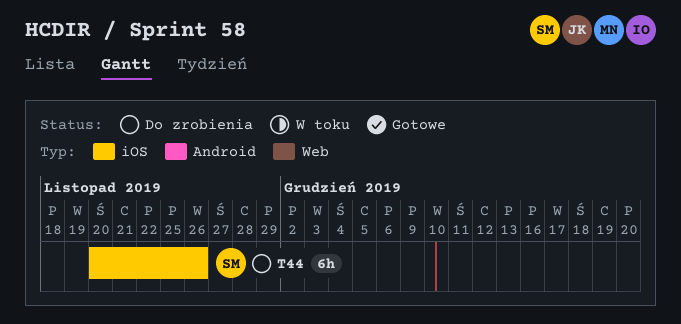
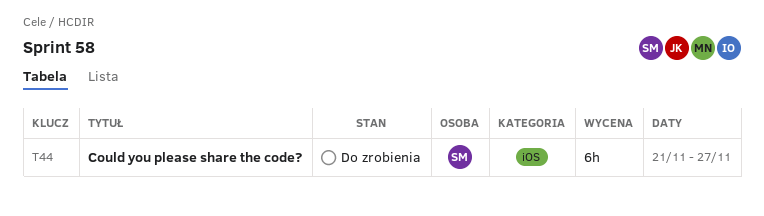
T44, start: Nov 20 -> Nov 21
T44, due: Nov 26 -> Nov 27

